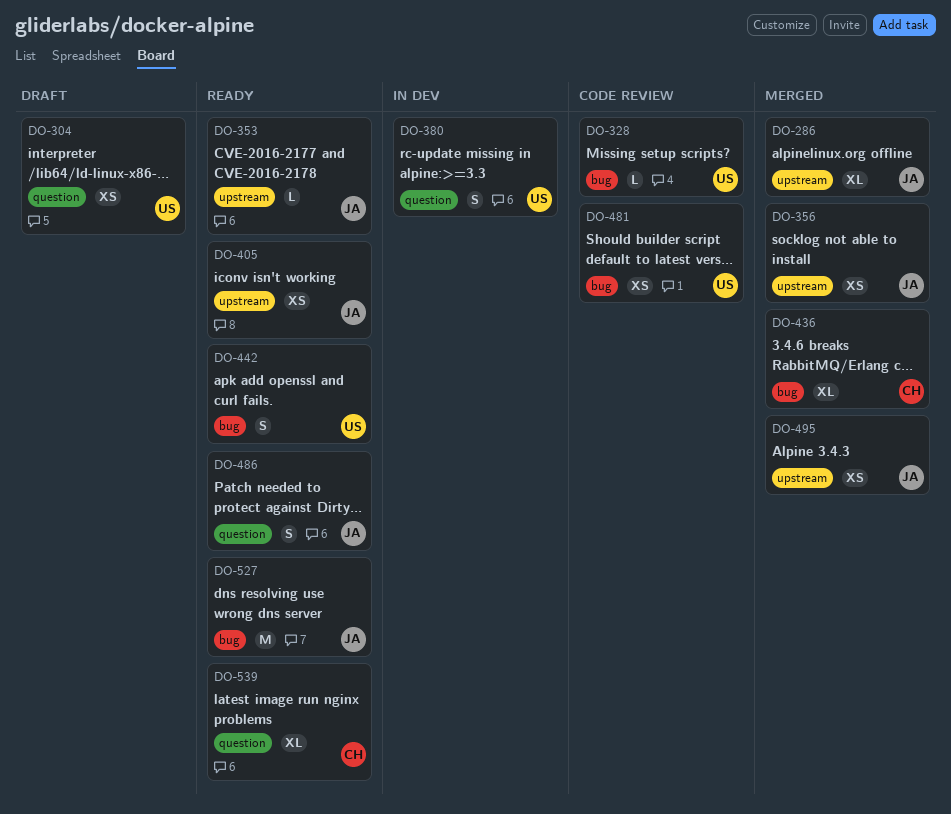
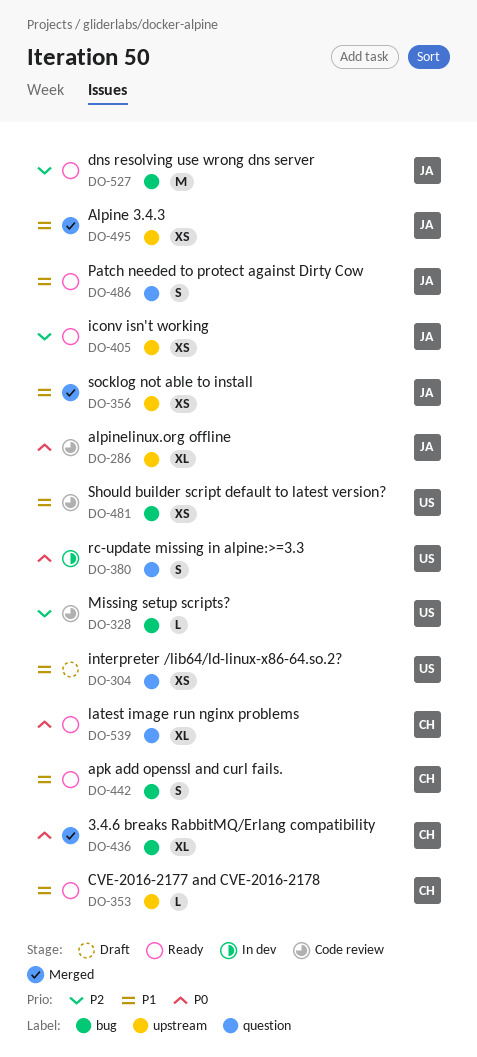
DO-286, status: Merged -> Code review
DO-353, owner: JA -> CH
DO-442, owner: US -> CH

